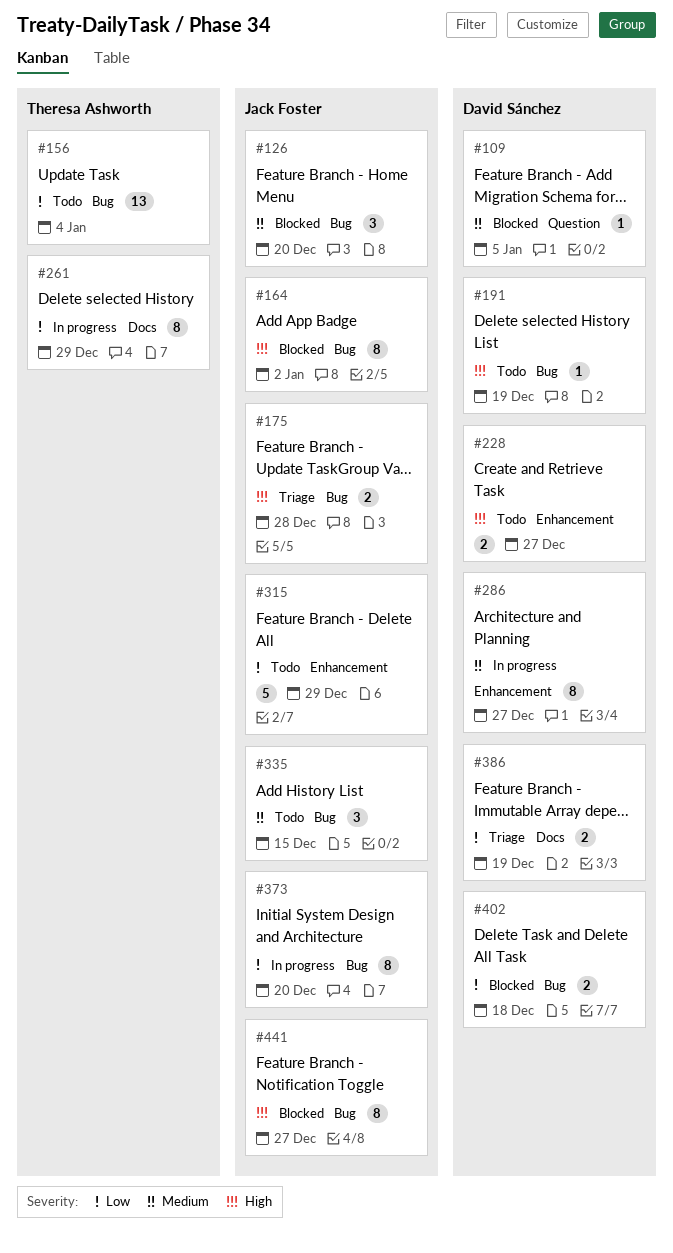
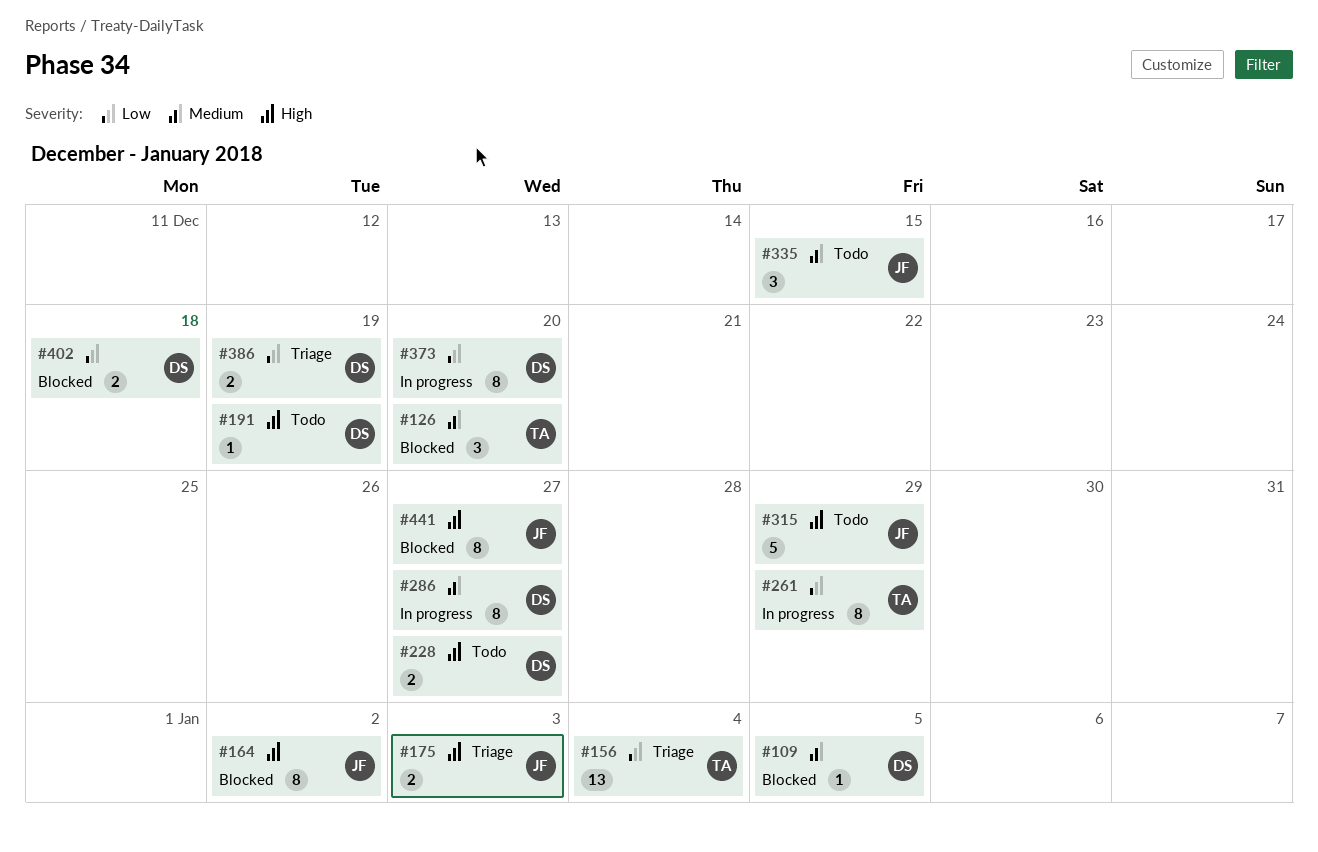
#126, owner: Jack Foster -> Theresa Ashworth
#156, status: Todo -> Triage
#175, due: Dec 28 -> Jan 3
#315, priority: Low -> High
#373, owner: Jack Foster -> David Sánchez

